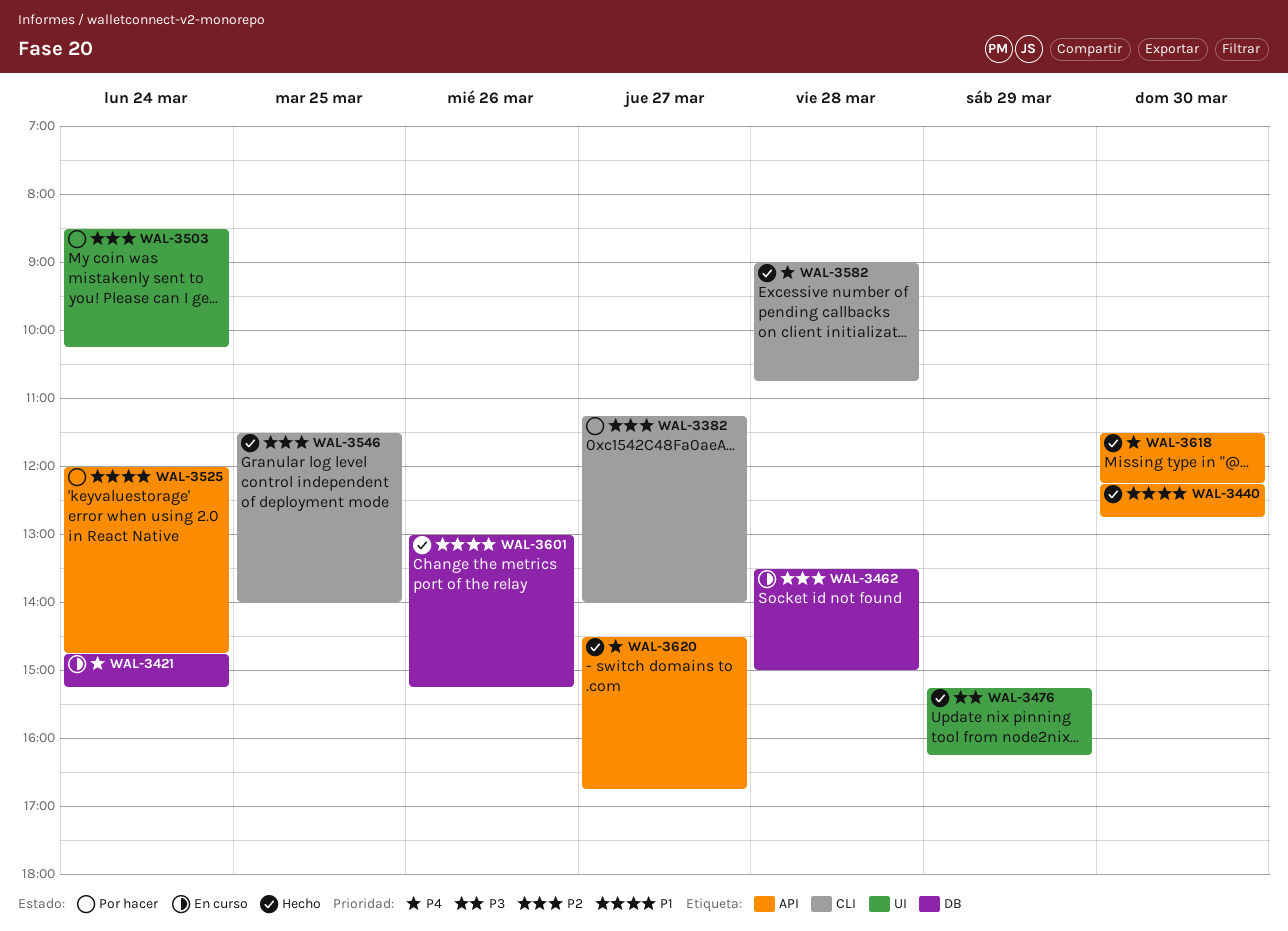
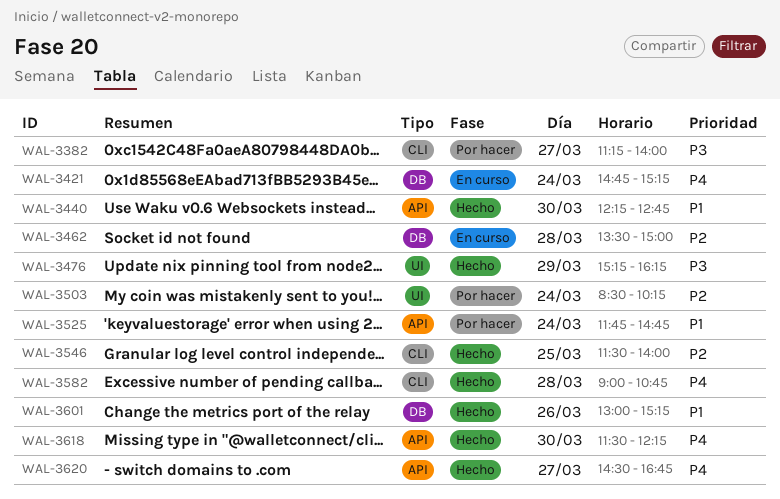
WAL-3382, priority: P2 -> P3
WAL-3525, begins: 12:00 -> 11:45

